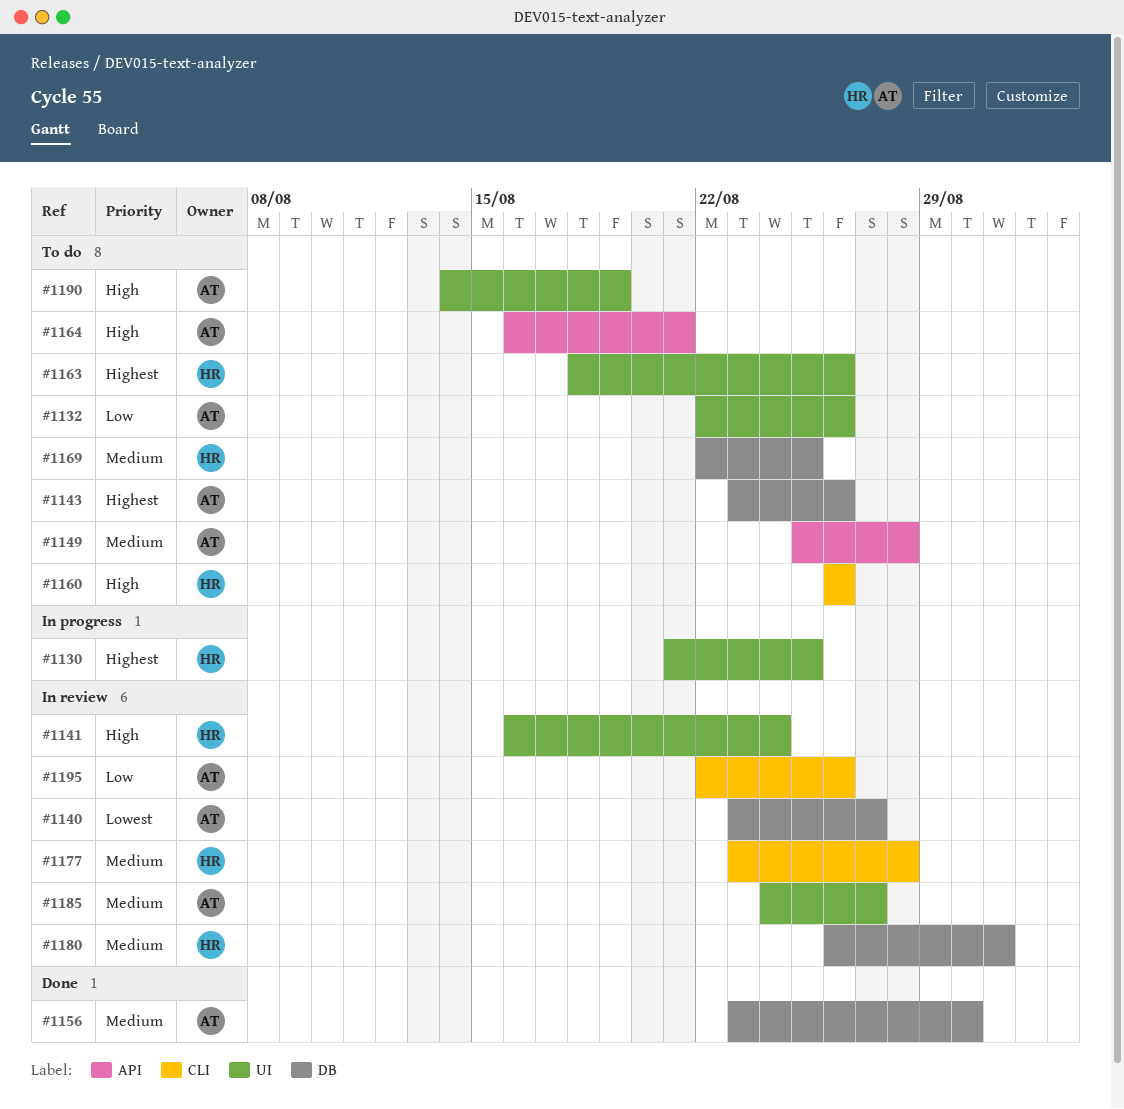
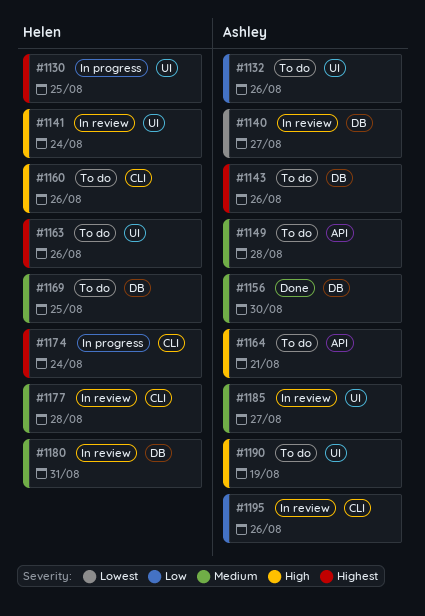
#1174: none -> present

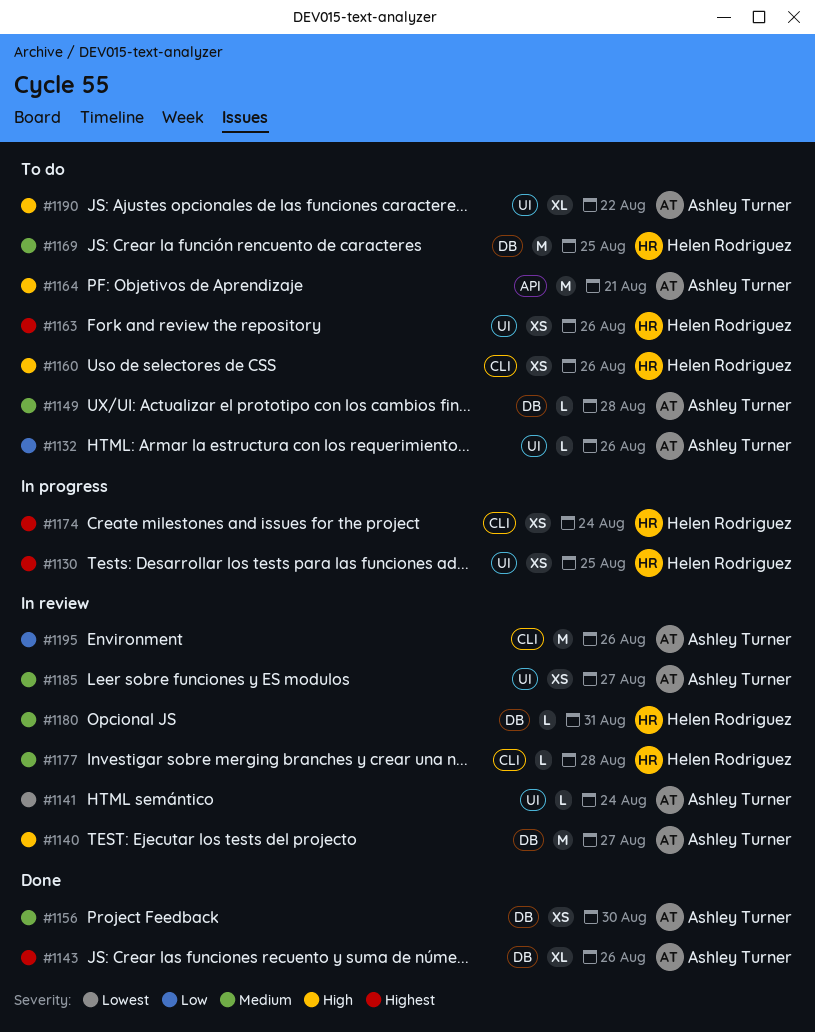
#1140, priority: Lowest -> High
#1141, owner: Helen Rodriguez -> Ashley Turner
#1141, priority: High -> Lowest
#1143, status: To do -> Done
#1149, label: API -> DB
#1190, due: Aug 19 -> Aug 22

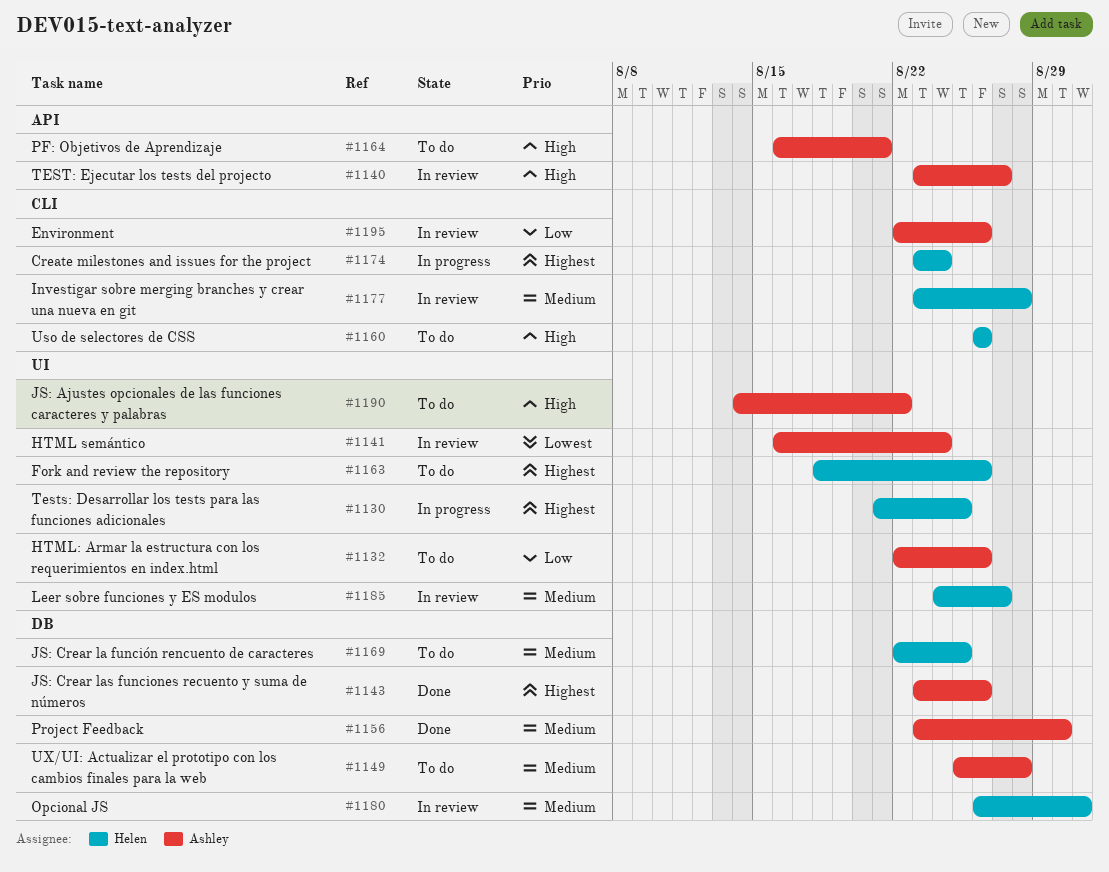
#1140, label: DB -> API
#1185, owner: Ashley Turner -> Helen Rodriguez

